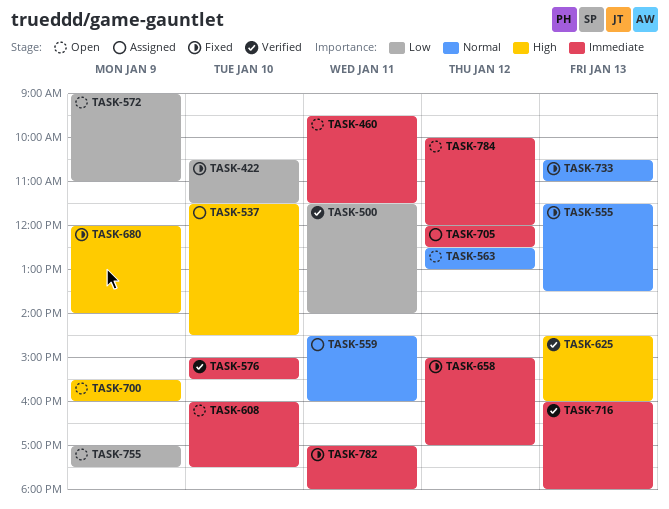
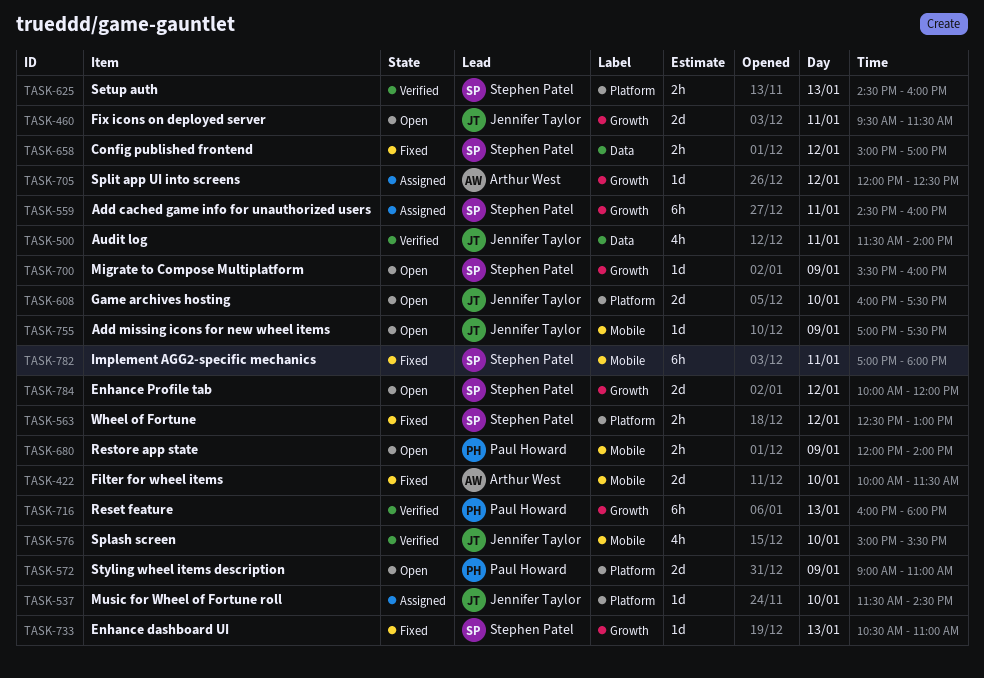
TASK-422, begins: 10:30 -> 10:00
TASK-555: present -> none
TASK-563, status: Open -> Fixed
TASK-680, status: Fixed -> Open

